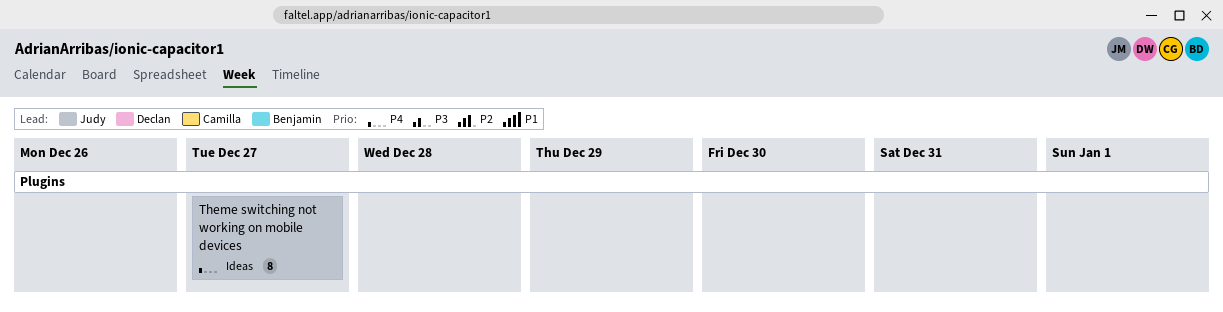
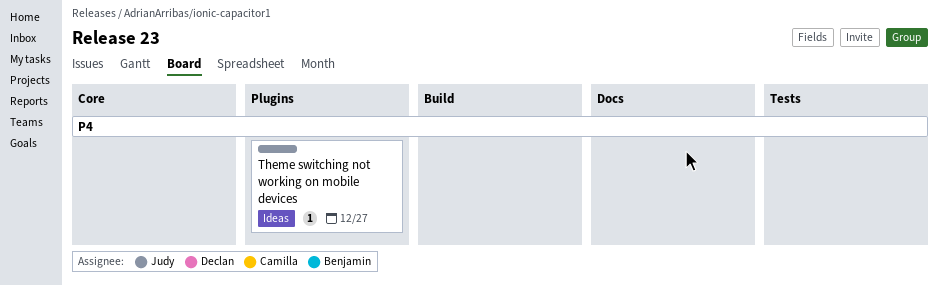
Theme switching not working on mobile devices, estimate: 8 -> 1

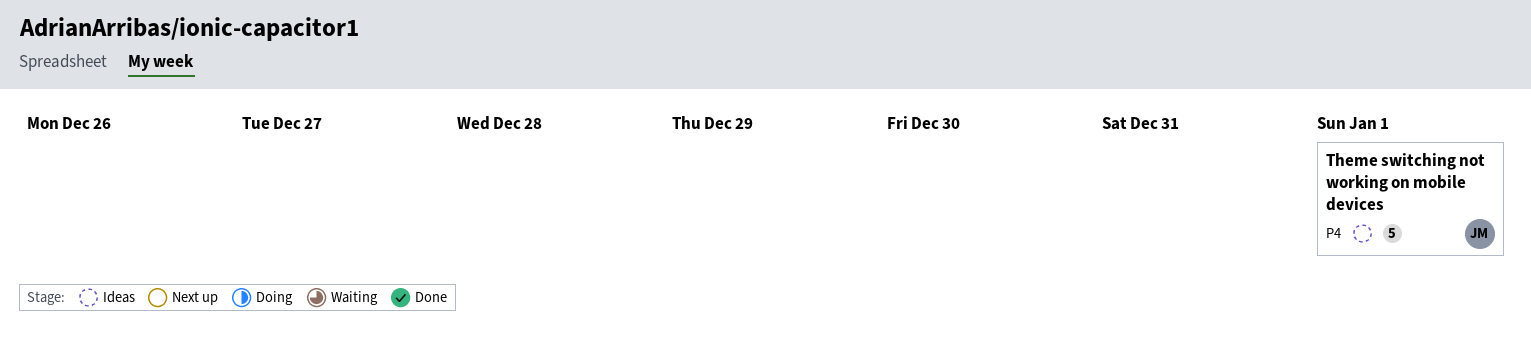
Theme switching not working on mobile devices, estimate: 1 -> 5
Theme switching not working on mobile devices, due: Dec 27 -> Jan 1

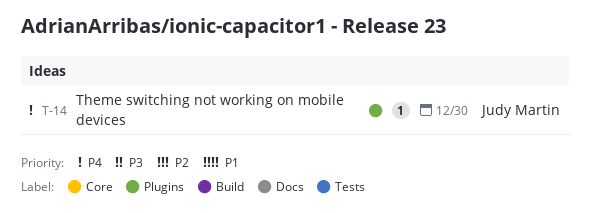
Theme switching not working on mobile devices, estimate: 5 -> 1
Theme switching not working on mobile devices, due: Jan 1 -> Dec 30

